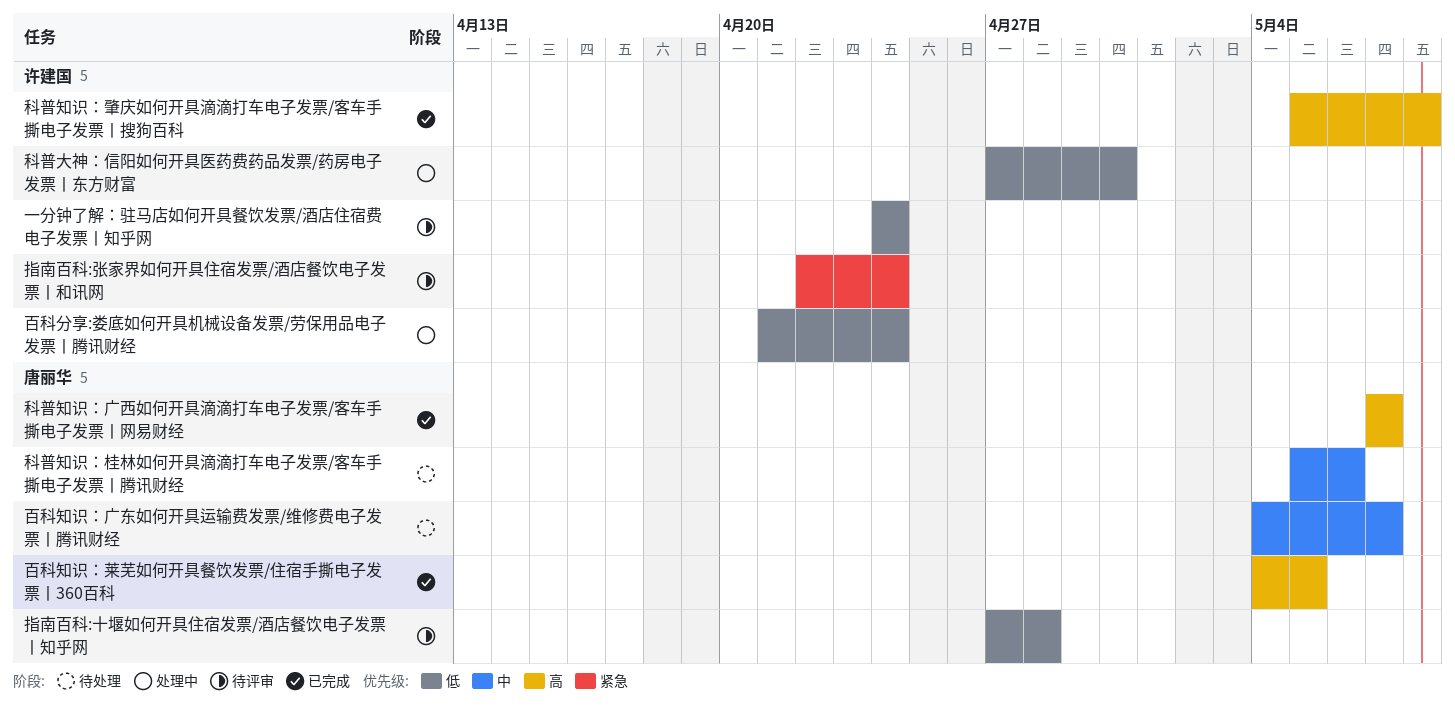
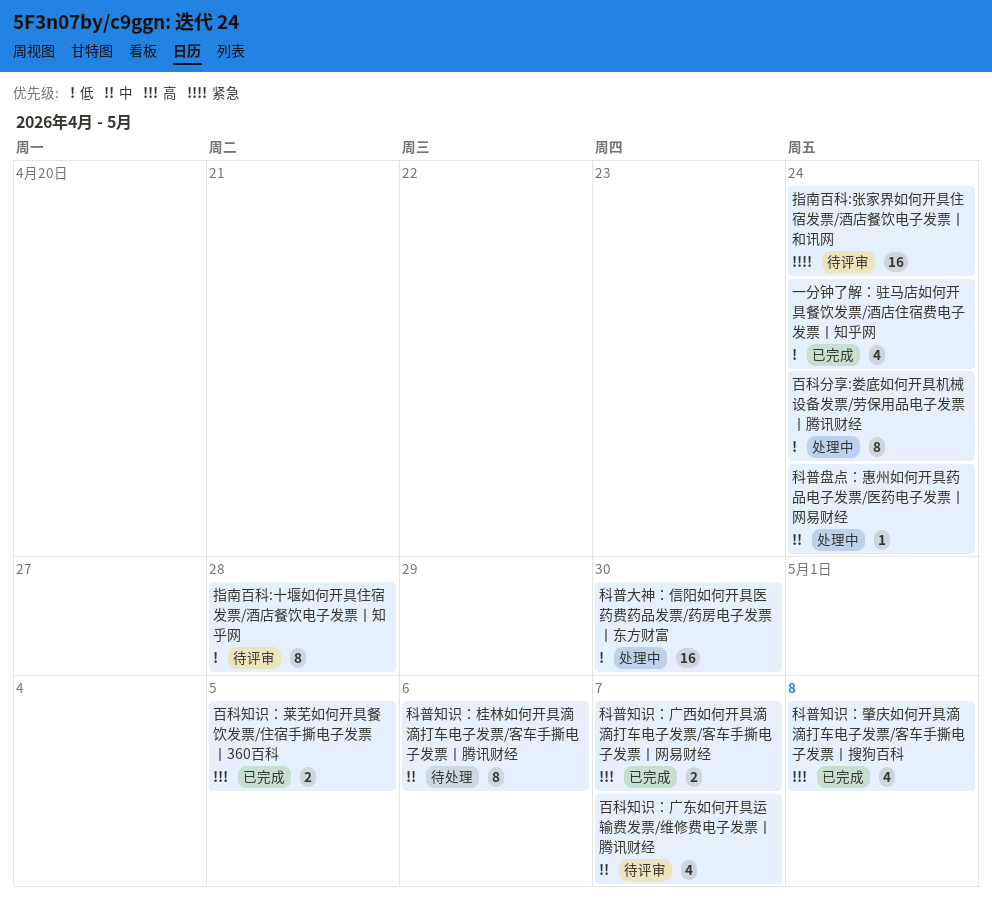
一分钟了解：驻马店如何开具餐饮发票/酒店住宿费电子发票丨知乎网, status: 待评审 -> 已完成
百科知识：广东如何开具运输费发票/维修费电子发票丨腾讯财经, status: 待处理 -> 待评审
科普盘点：惠州如何开具药品电子发票/医药电子发票丨网易财经: none -> present

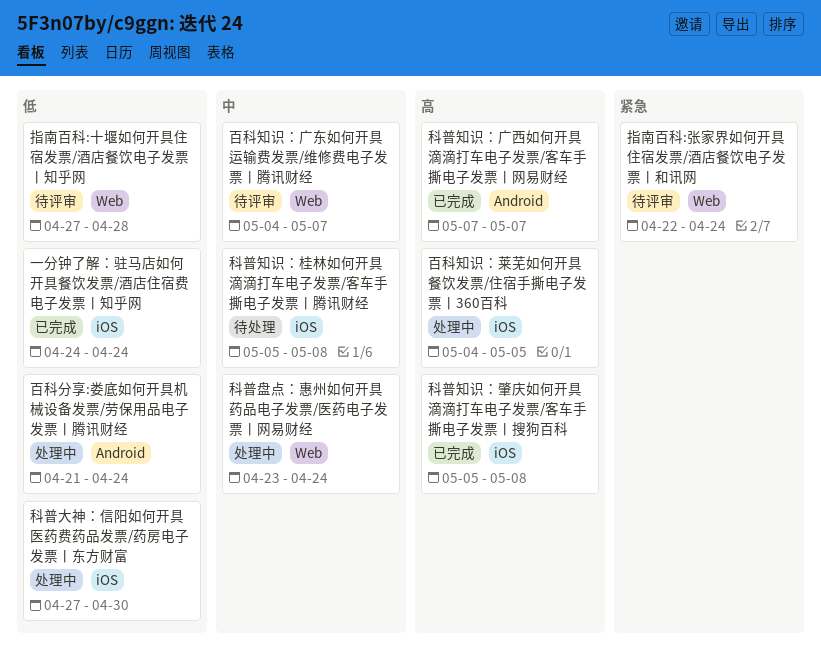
百科知识：莱芜如何开具餐饮发票/住宿手撕电子发票丨360百科, status: 已完成 -> 处理中
科普知识：桂林如何开具滴滴打车电子发票/客车手撕电子发票丨腾讯财经, due: May 6 -> May 8

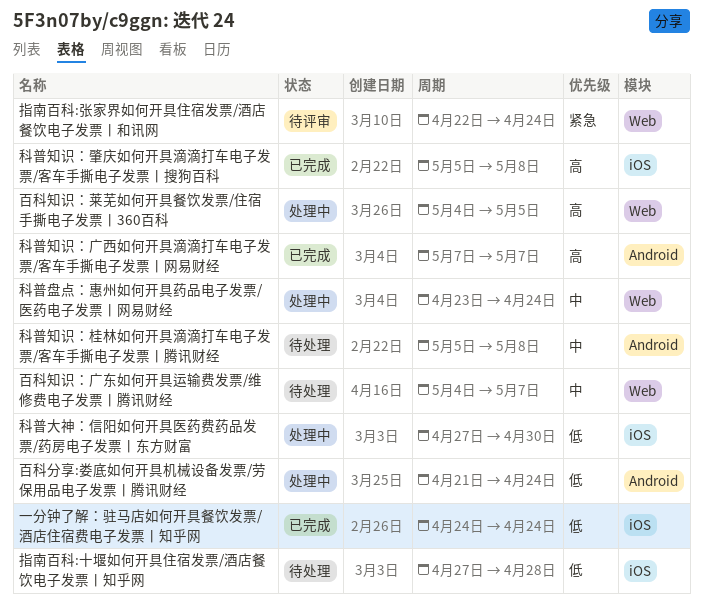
指南百科:十堰如何开具住宿发票/酒店餐饮电子发票丨知乎网, status: 待评审 -> 待处理
指南百科:十堰如何开具住宿发票/酒店餐饮电子发票丨知乎网, label: Web -> iOS
百科知识：广东如何开具运输费发票/维修费电子发票丨腾讯财经, status: 待评审 -> 待处理
百科知识：莱芜如何开具餐饮发票/住宿手撕电子发票丨360百科, label: iOS -> Web
科普知识：桂林如何开具滴滴打车电子发票/客车手撕电子发票丨腾讯财经, label: iOS -> Android

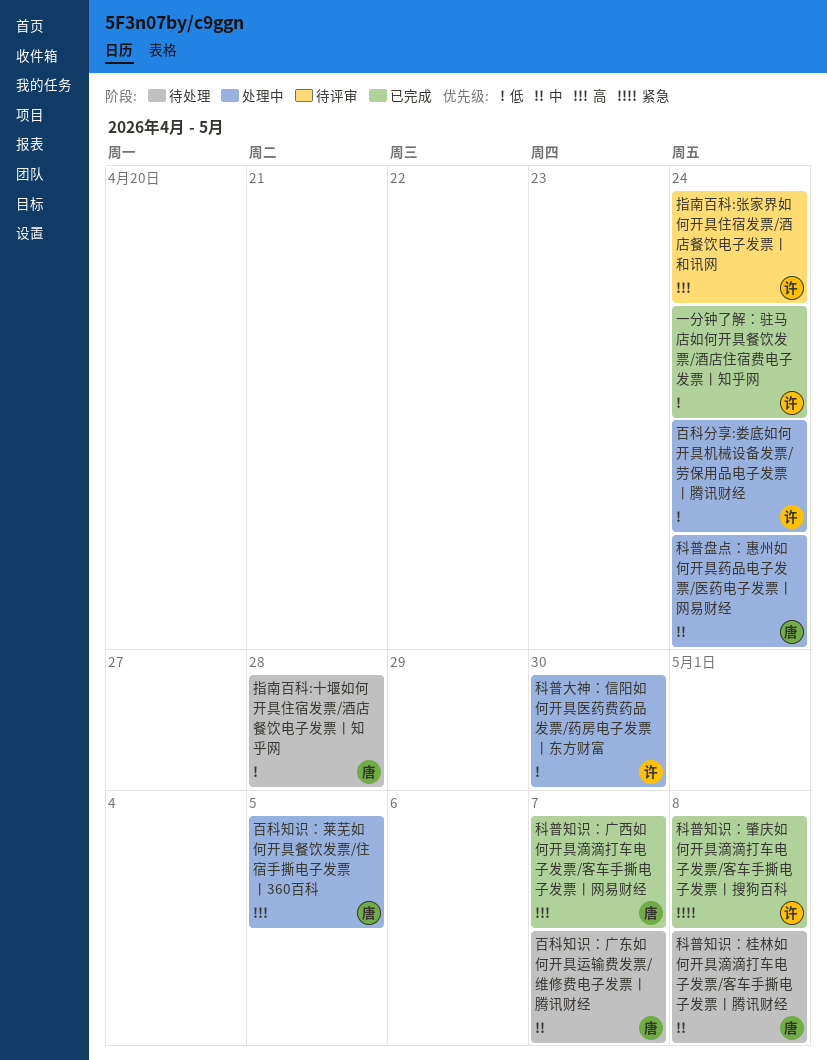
指南百科:张家界如何开具住宿发票/酒店餐饮电子发票丨和讯网, priority: 紧急 -> 高
科普知识：肇庆如何开具滴滴打车电子发票/客车手撕电子发票丨搜狗百科, priority: 高 -> 紧急

